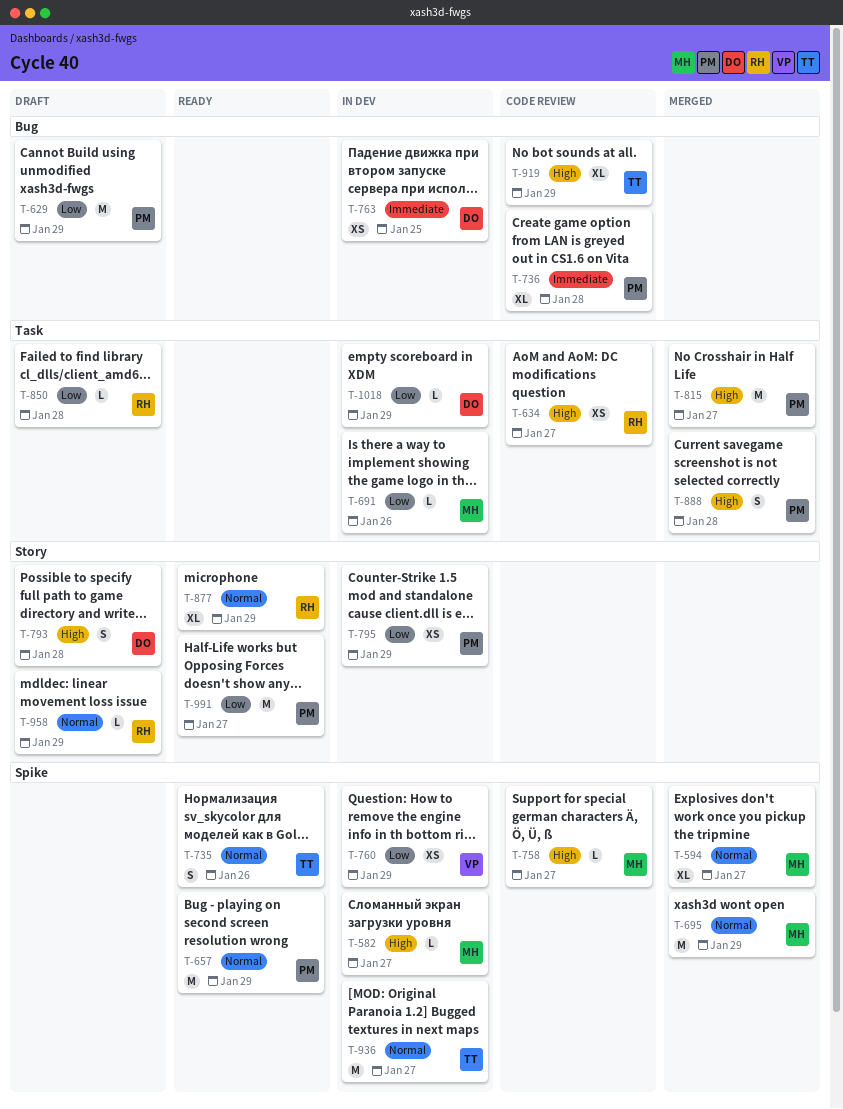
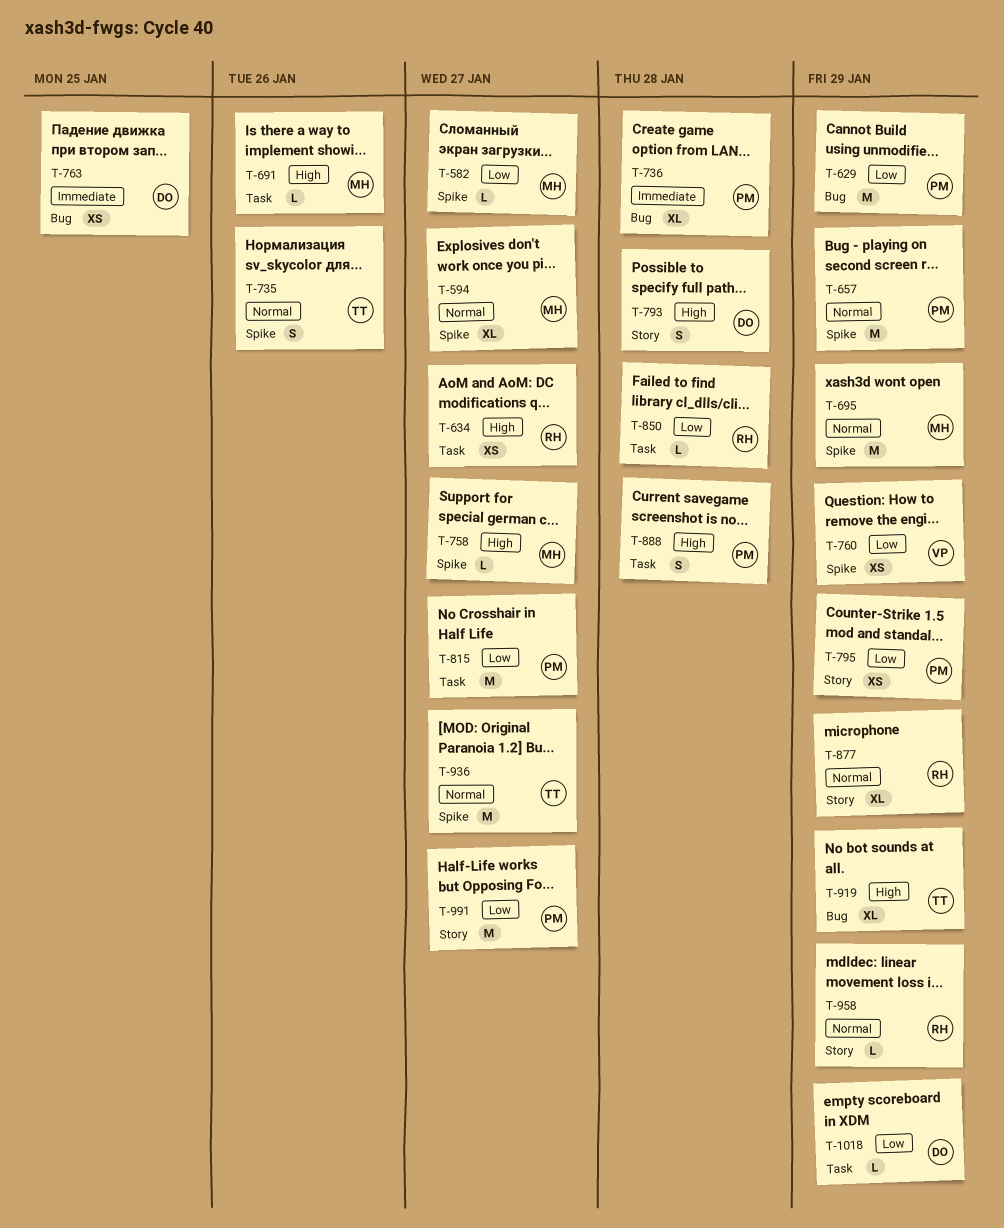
T-582, priority: High -> Low
T-691, priority: Low -> High
T-815, priority: High -> Low

